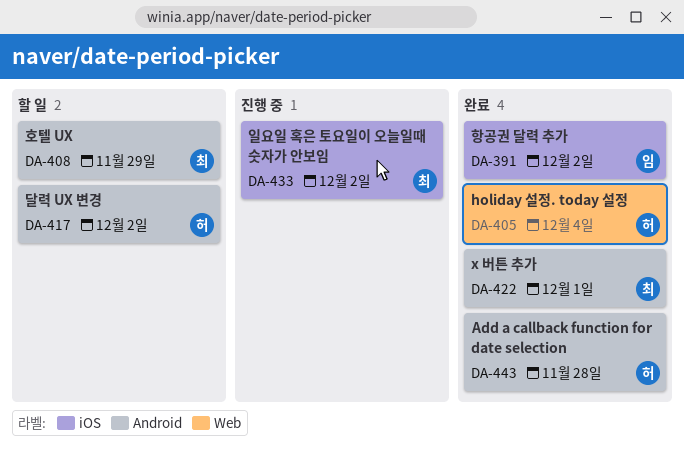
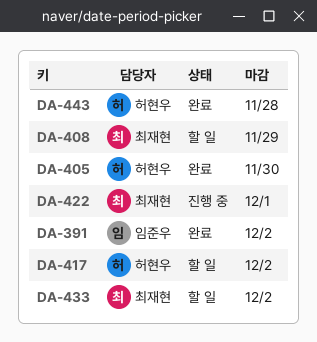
DA-405, due: Dec 4 -> Nov 30
DA-422, status: 완료 -> 진행 중
DA-433, status: 진행 중 -> 할 일

